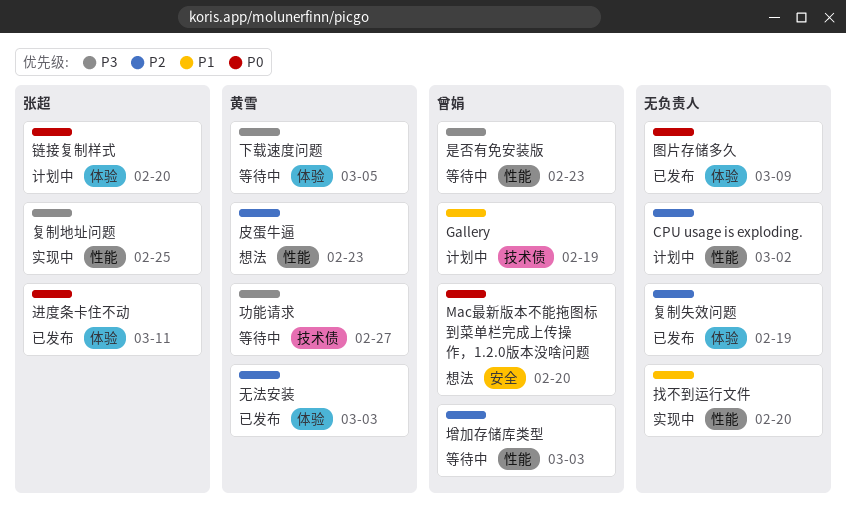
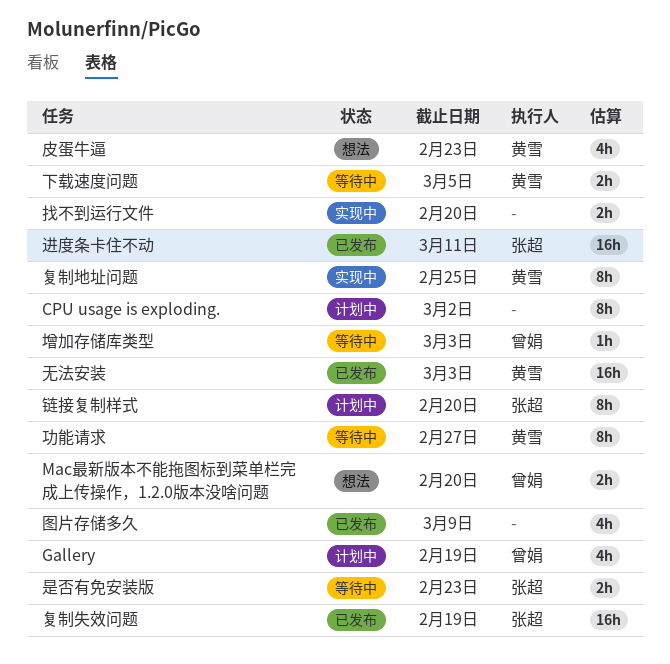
复制地址问题, owner: 张超 -> 黄雪
复制失效问题, owner: none -> 张超
是否有免安装版, owner: 曾娟 -> 张超

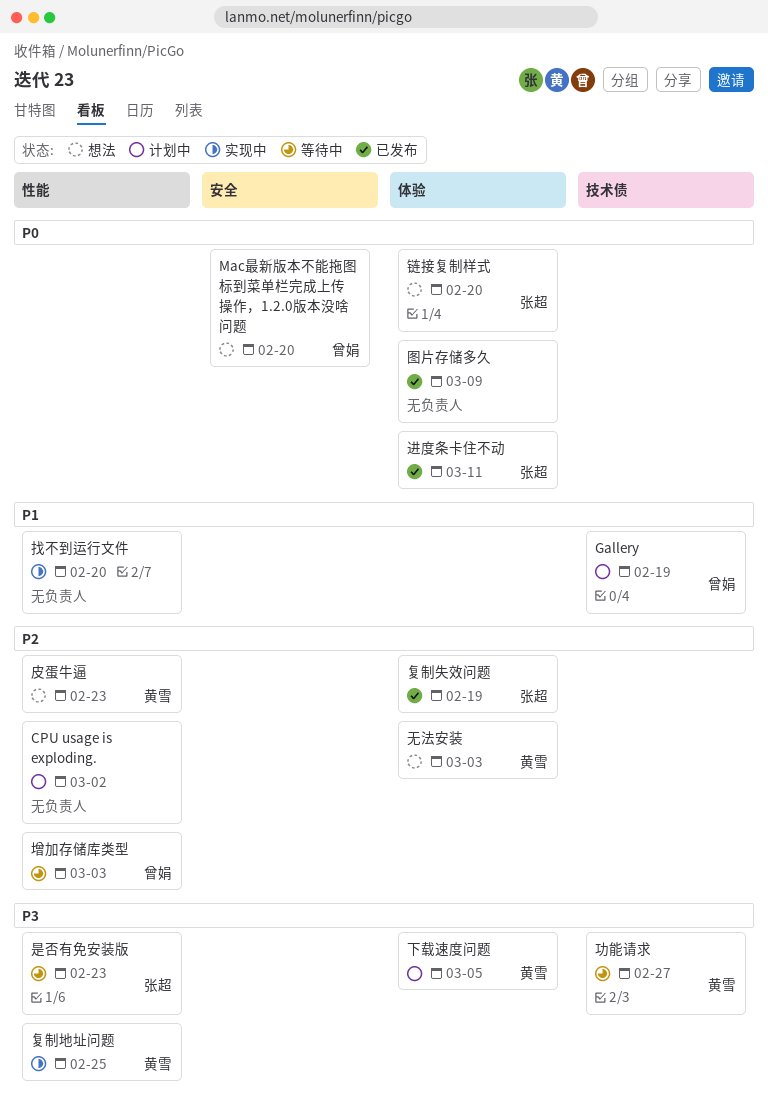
下载速度问题, status: 等待中 -> 计划中
无法安装, status: 已发布 -> 想法
链接复制样式, status: 计划中 -> 想法

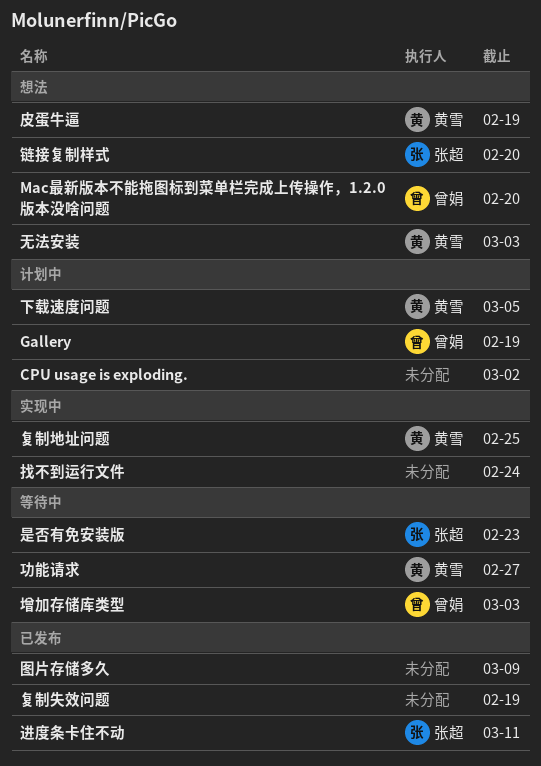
复制失效问题, owner: 张超 -> none
找不到运行文件, due: Feb 20 -> Feb 24
皮蛋牛逼, due: Feb 23 -> Feb 19

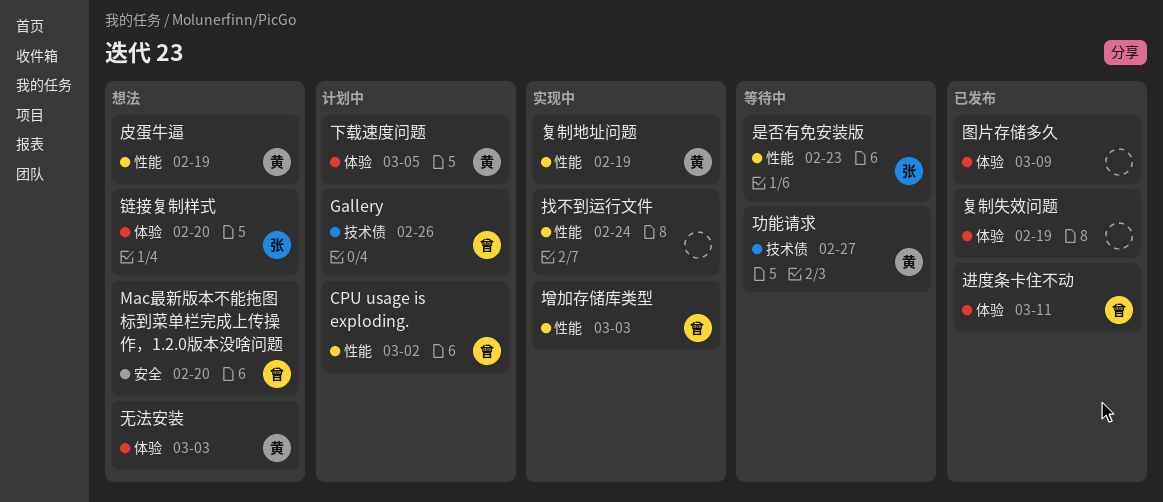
CPU usage is exploding., owner: none -> 曾娟
Gallery, due: Feb 19 -> Feb 26
增加存储库类型, status: 等待中 -> 实现中
复制地址问题, due: Feb 25 -> Feb 19
进度条卡住不动, owner: 张超 -> 曾娟

